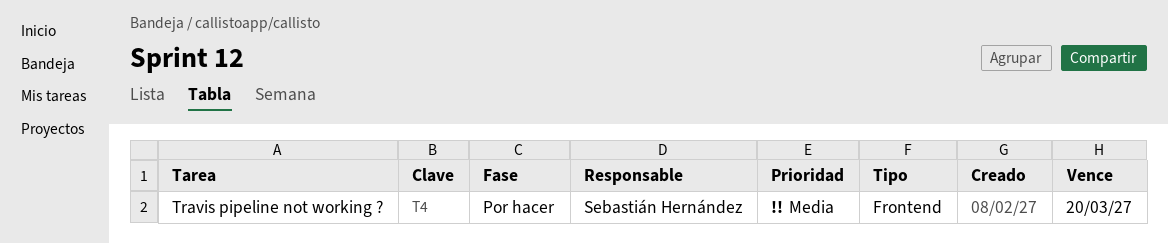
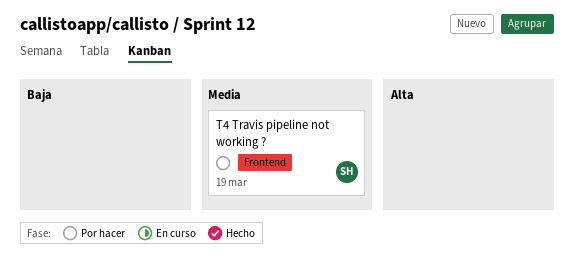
T4, due: Mar 20 -> Mar 19

